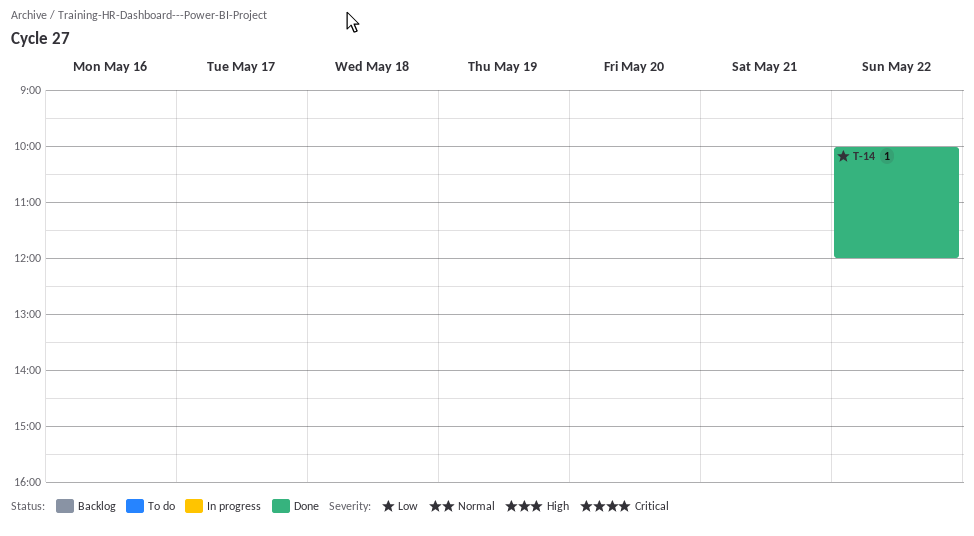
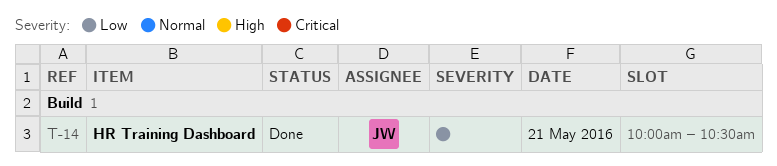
T-14, day: May 22 -> May 21
T-14, ends: 12:00 -> 10:30

